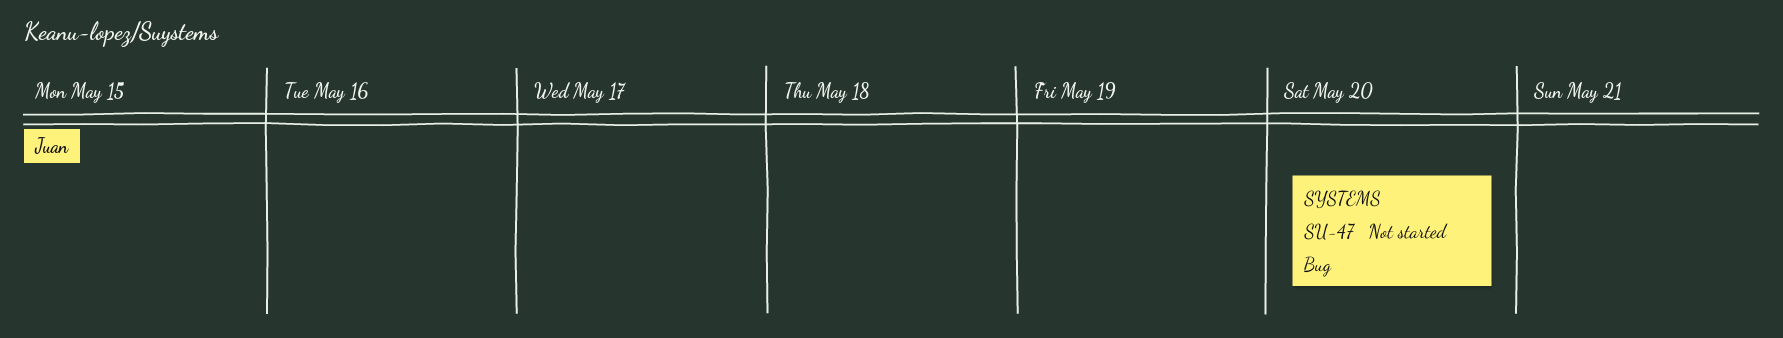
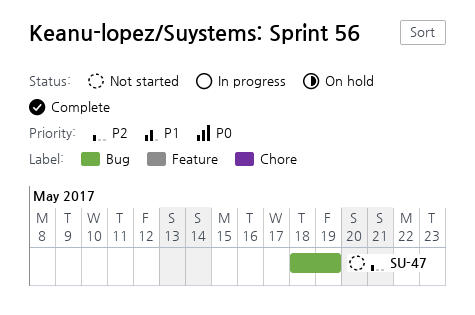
SU-47, due: May 20 -> May 19

